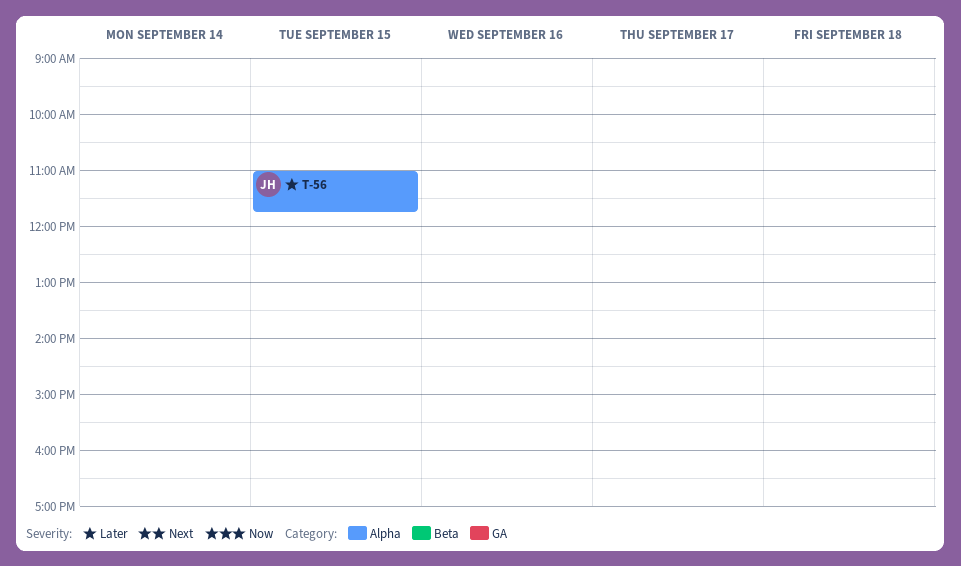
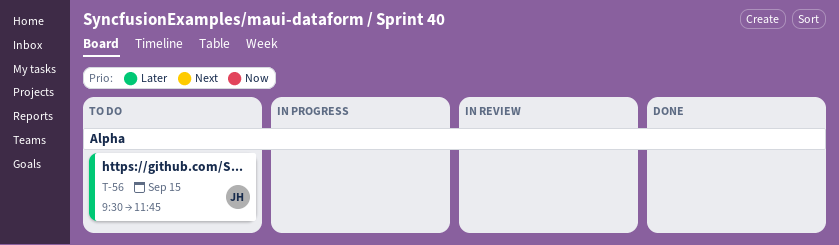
T-56, begins: 11:00 -> 09:30

